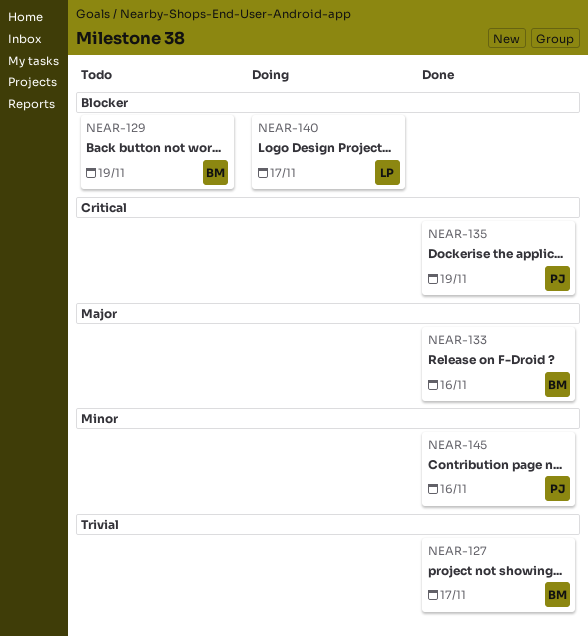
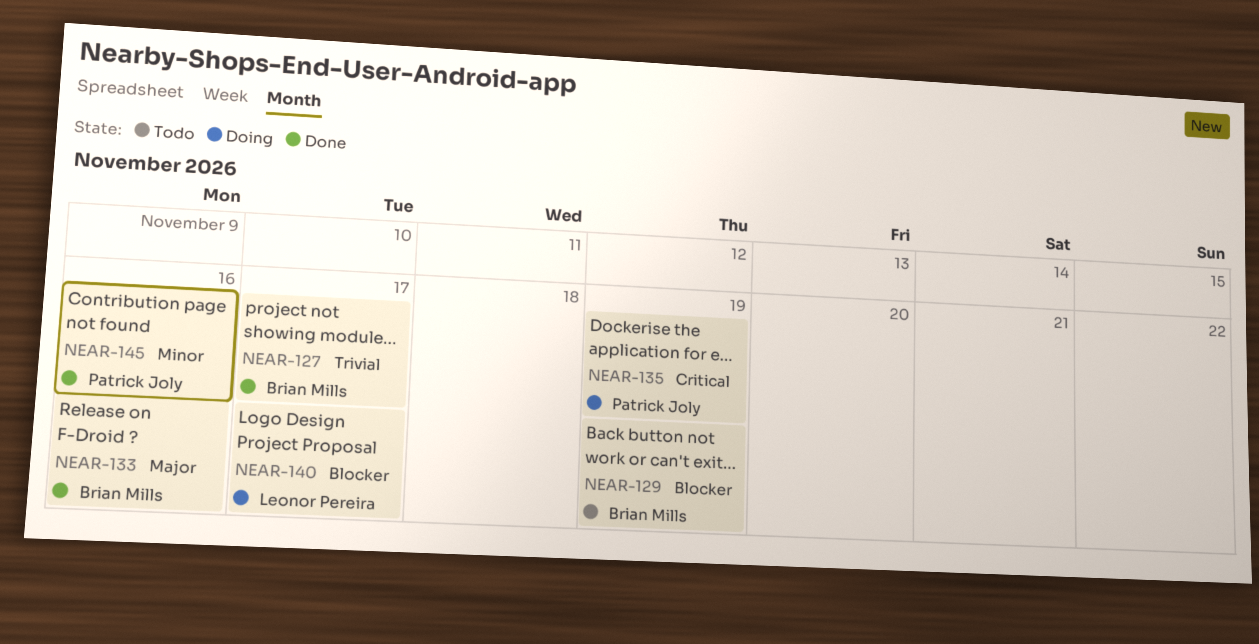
NEAR-135, status: Done -> Doing

